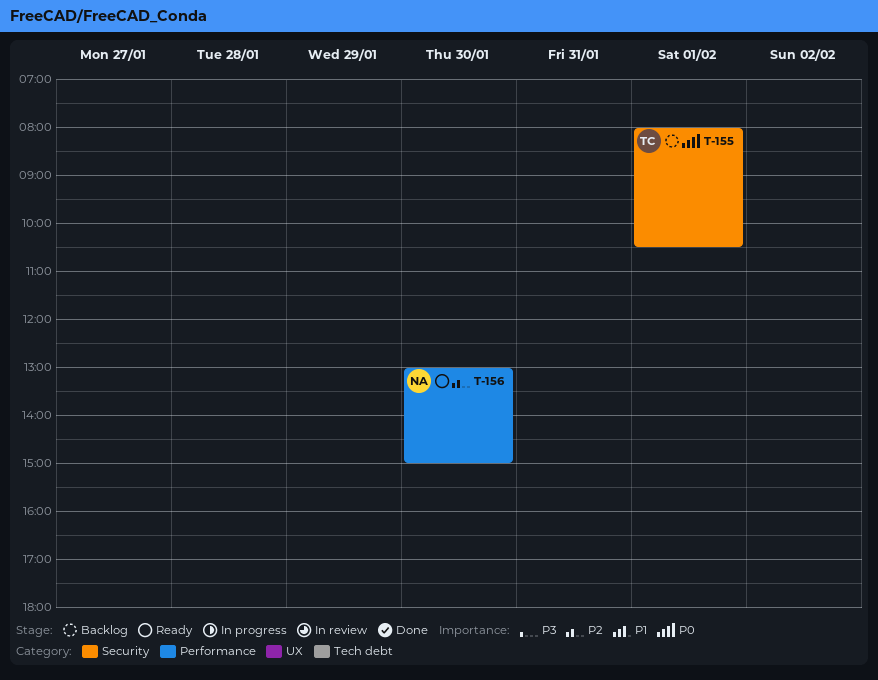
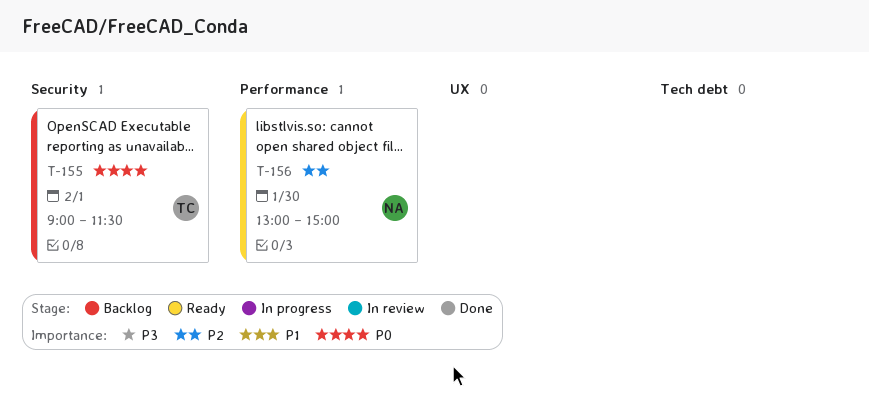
T-155, begins: 08:00 -> 09:00
T-155, ends: 10:30 -> 11:30

